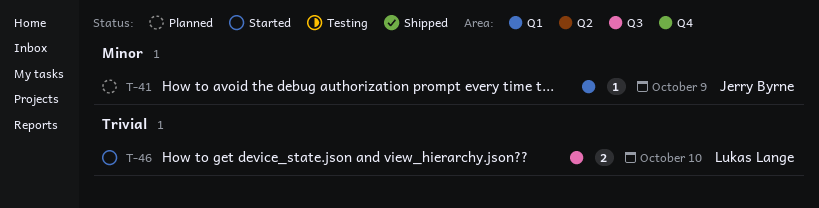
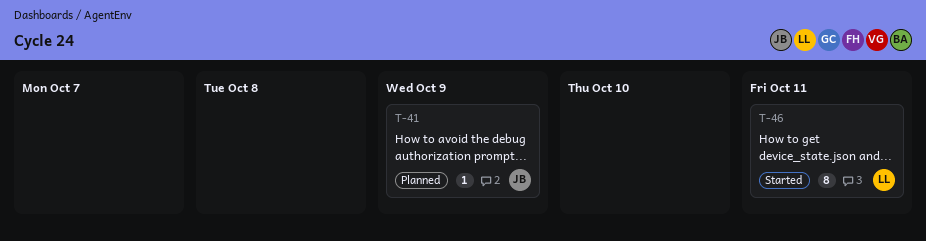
T-46, estimate: 2 -> 8
T-46, due: Oct 10 -> Oct 11

